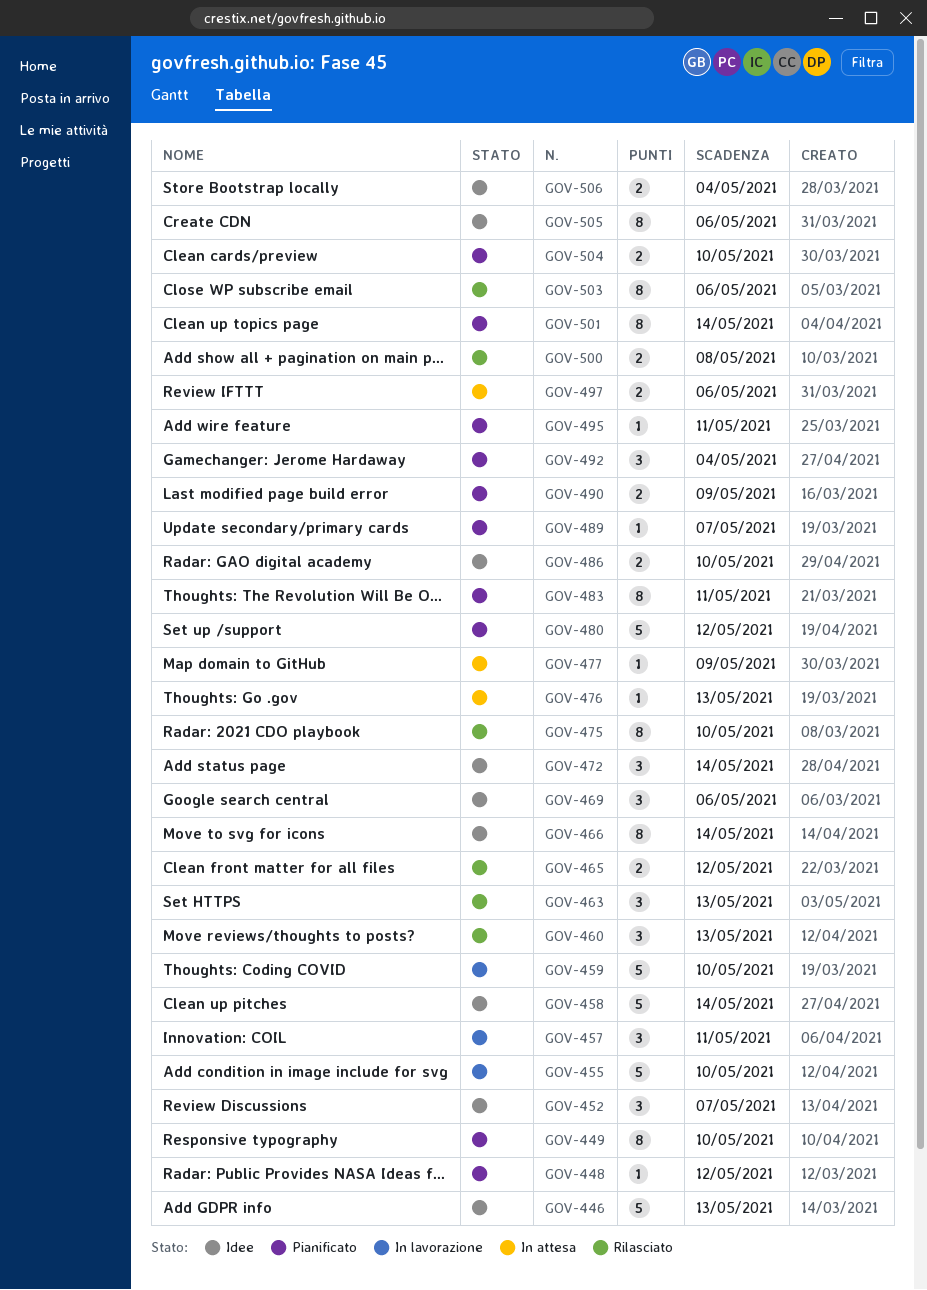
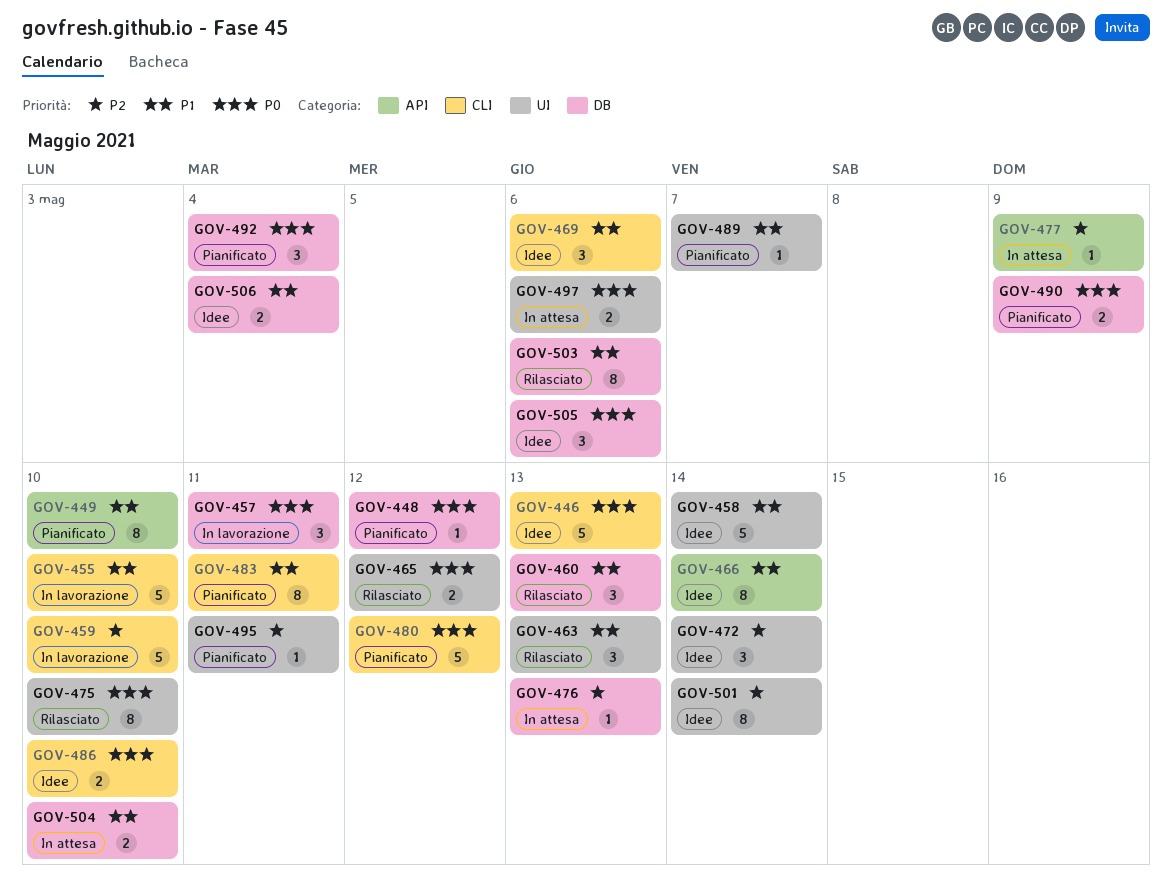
GOV-452: present -> none
GOV-500: present -> none
GOV-501, status: Pianificato -> Idee
GOV-504, status: Pianificato -> In attesa
GOV-505, estimate: 8 -> 3

